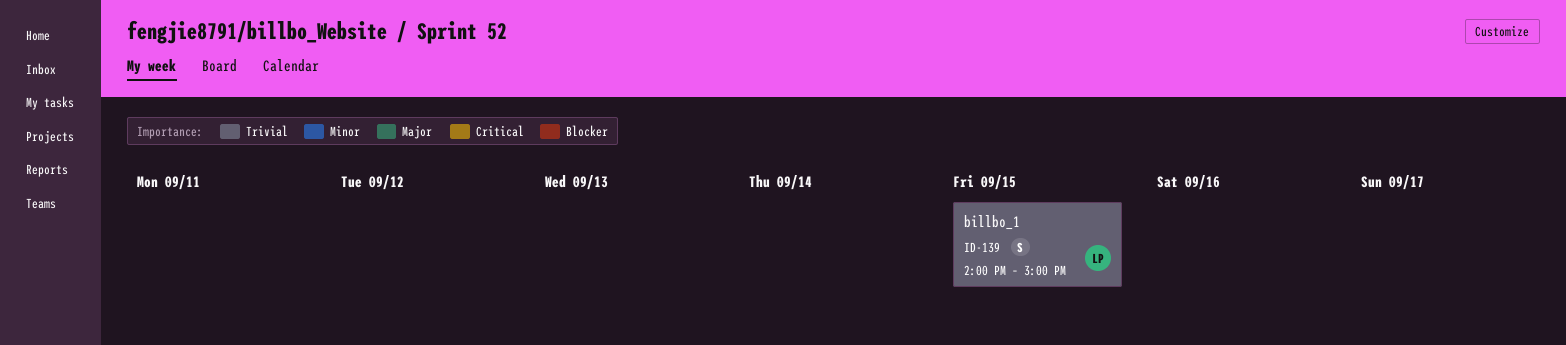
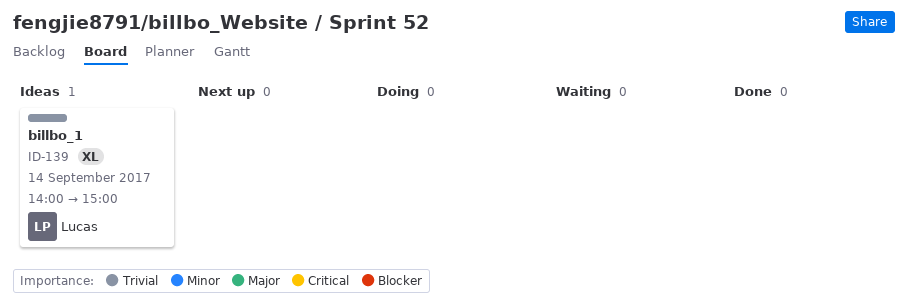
ID-139, estimate: S -> XL
ID-139, day: Sep 15 -> Sep 14

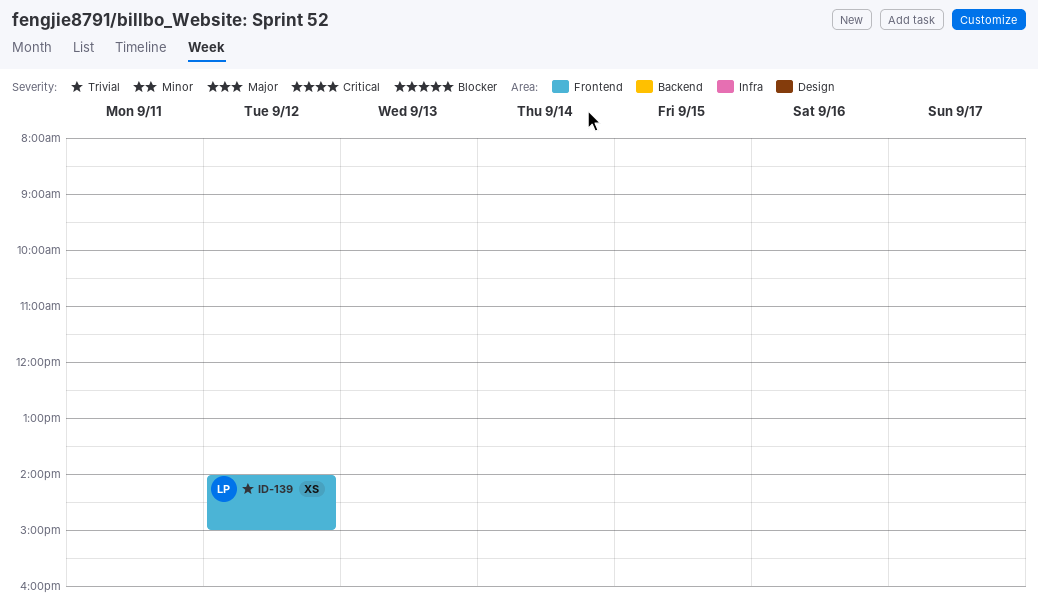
ID-139, estimate: XL -> XS
ID-139, day: Sep 14 -> Sep 12

